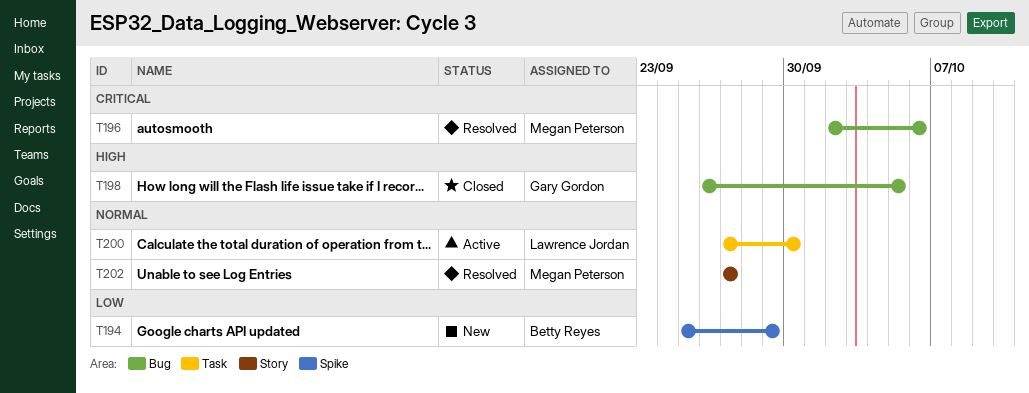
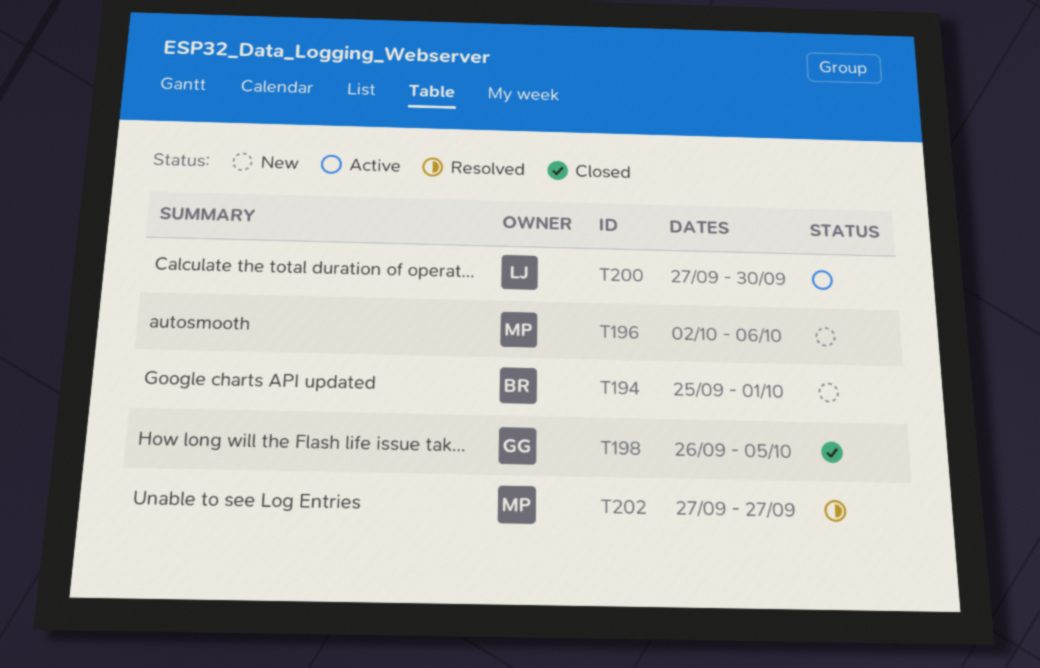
T194, due: Sep 29 -> Oct 1
T196, status: Resolved -> New

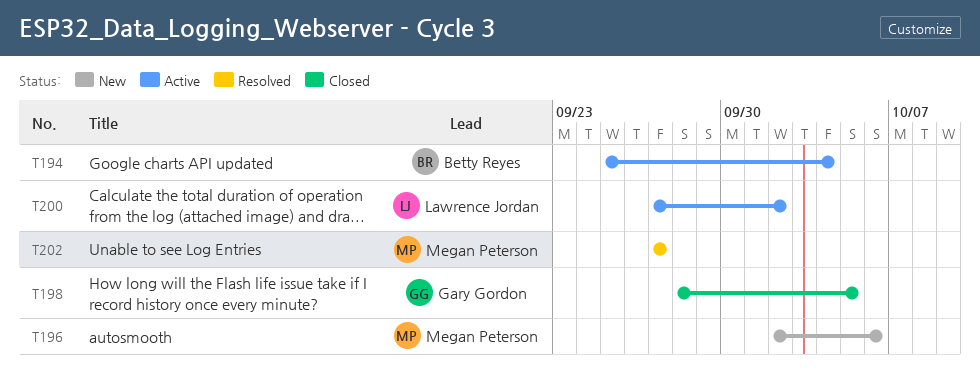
T194, status: New -> Active
T194, due: Oct 1 -> Oct 4
T198, start: Sep 26 -> Sep 28
T200, due: Sep 30 -> Oct 2

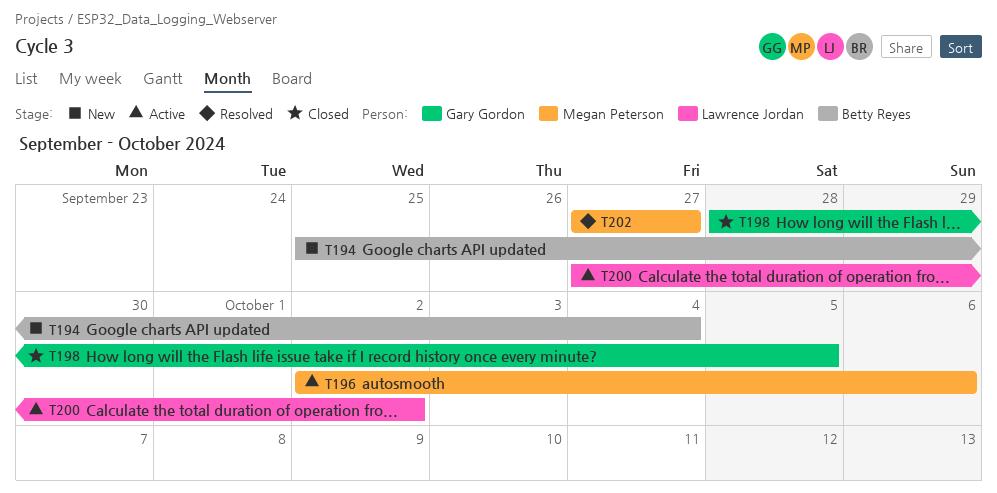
T194, status: Active -> New
T196, status: New -> Active

